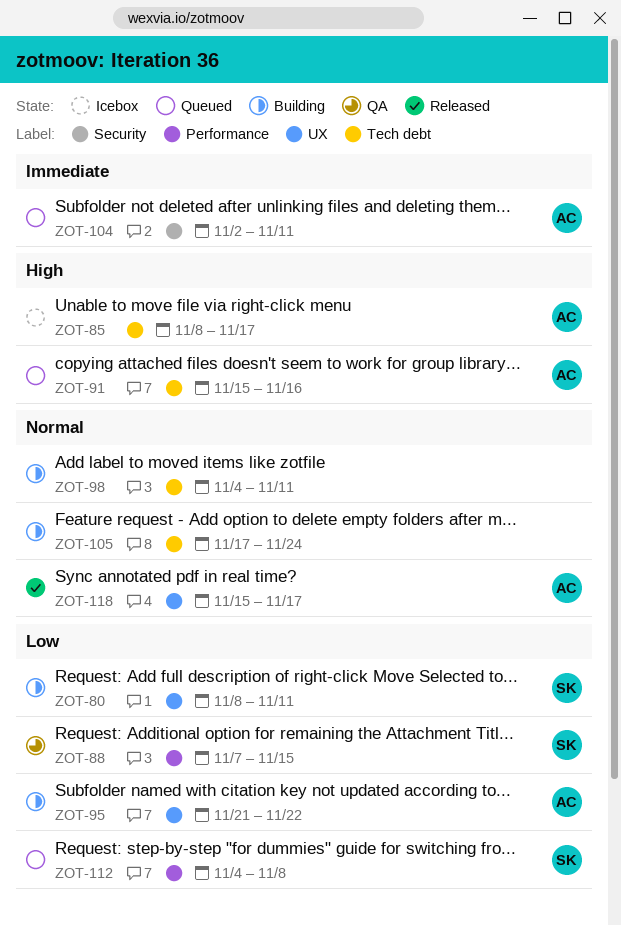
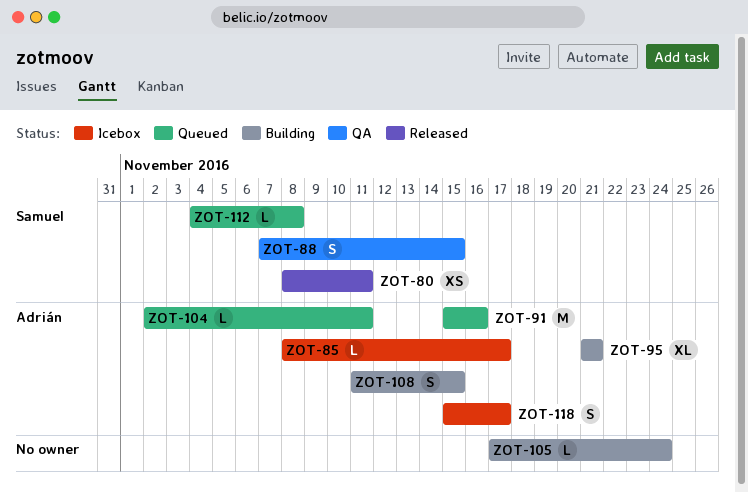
ZOT-80, status: Building -> Released
ZOT-95, due: Nov 22 -> Nov 21
ZOT-98: present -> none
ZOT-108: none -> present
ZOT-118, status: Released -> Icebox

